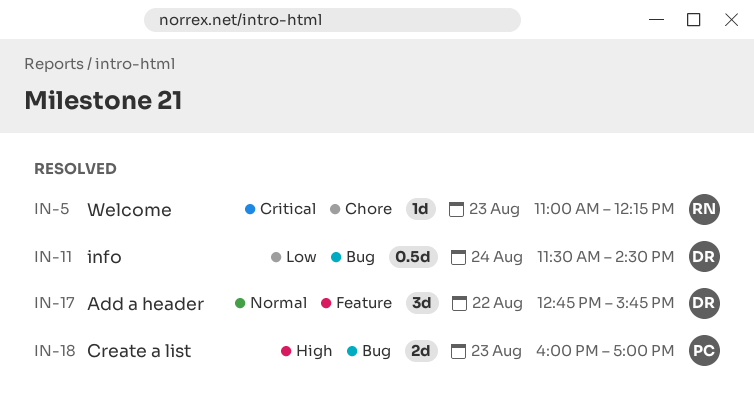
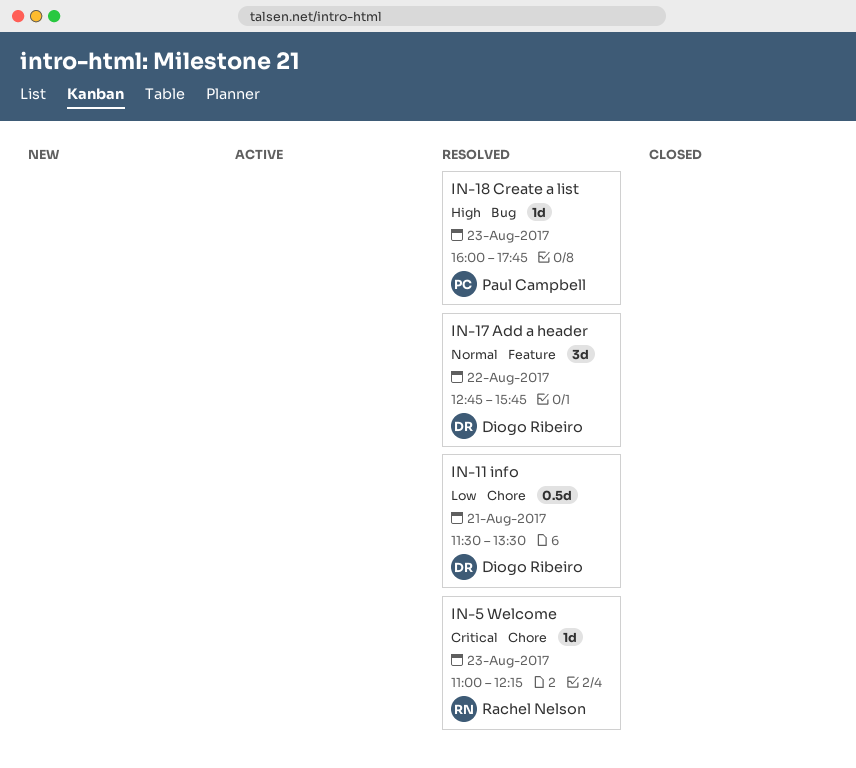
IN-11, label: Bug -> Chore
IN-11, day: Aug 24 -> Aug 21
IN-11, ends: 14:30 -> 13:30
IN-18, estimate: 2d -> 1d
IN-18, ends: 17:00 -> 17:45

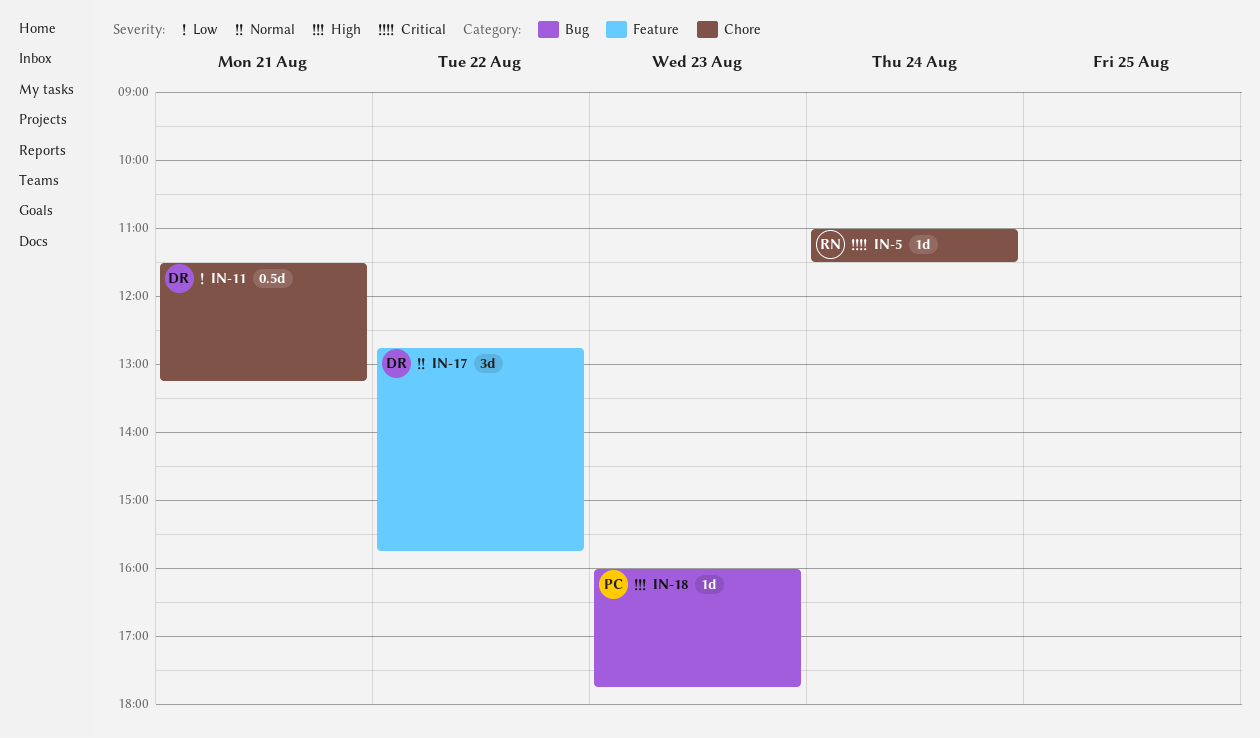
IN-5, day: Aug 23 -> Aug 24
IN-5, ends: 12:15 -> 11:30
IN-11, ends: 13:30 -> 13:15

